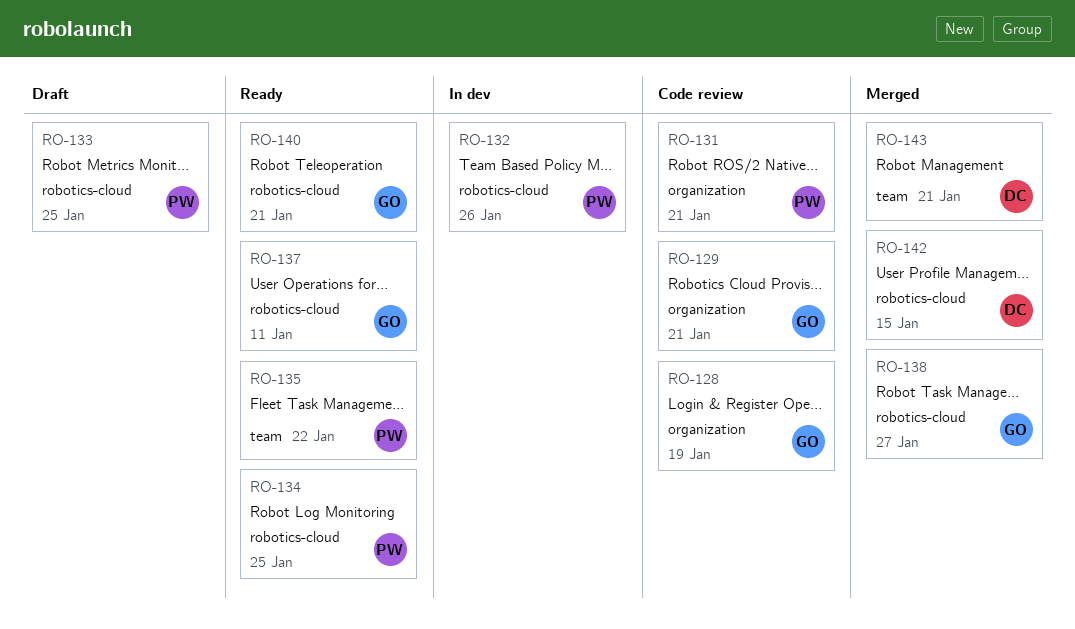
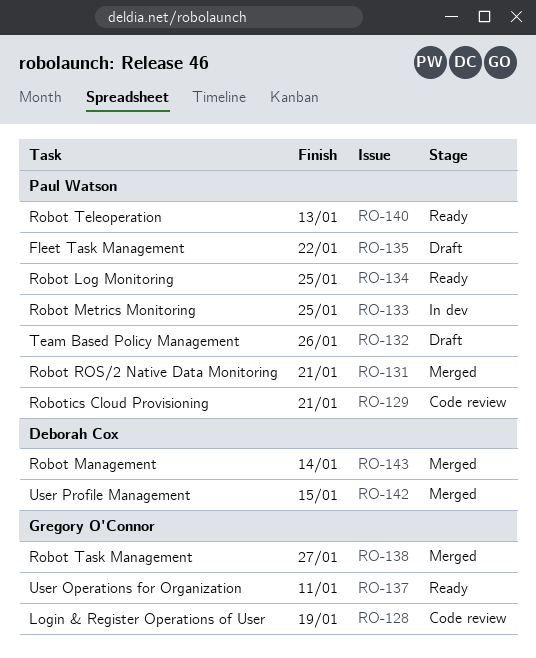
RO-129, owner: Gregory O'Connor -> Paul Watson
RO-131, status: Code review -> Merged
RO-132, status: In dev -> Draft
RO-133, status: Draft -> In dev
RO-135, status: Ready -> Draft
RO-140, owner: Gregory O'Connor -> Paul Watson
RO-140, due: Jan 21 -> Jan 13
RO-143, due: Jan 21 -> Jan 14

